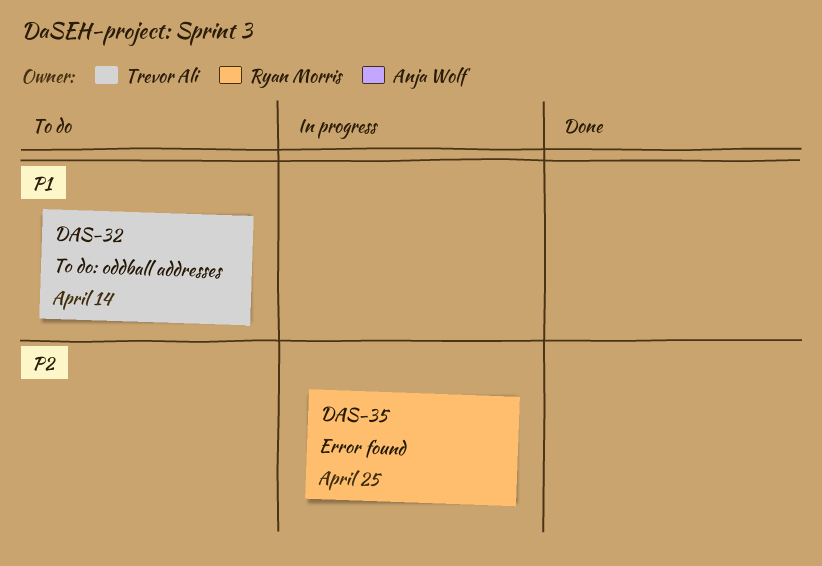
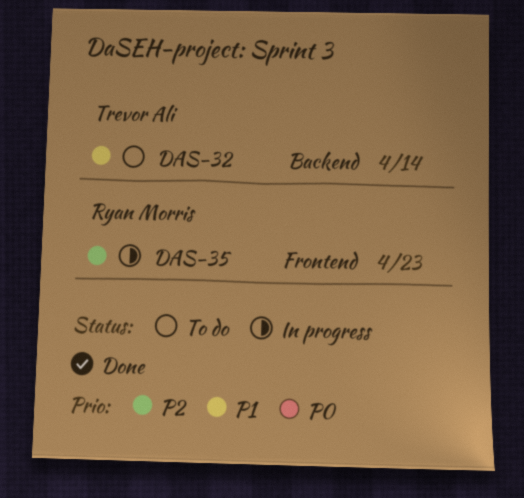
DAS-35, due: Apr 25 -> Apr 23

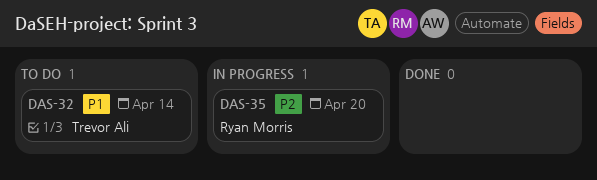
DAS-35, due: Apr 23 -> Apr 20

